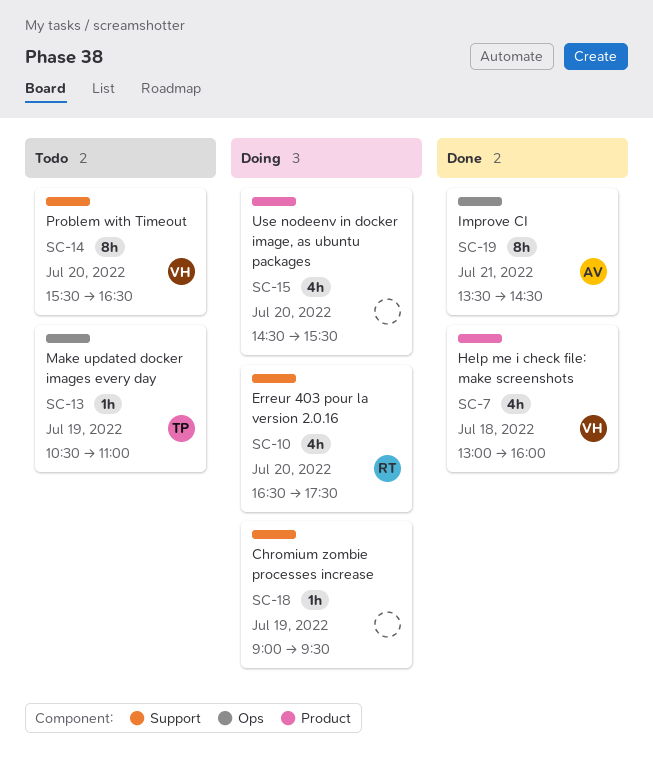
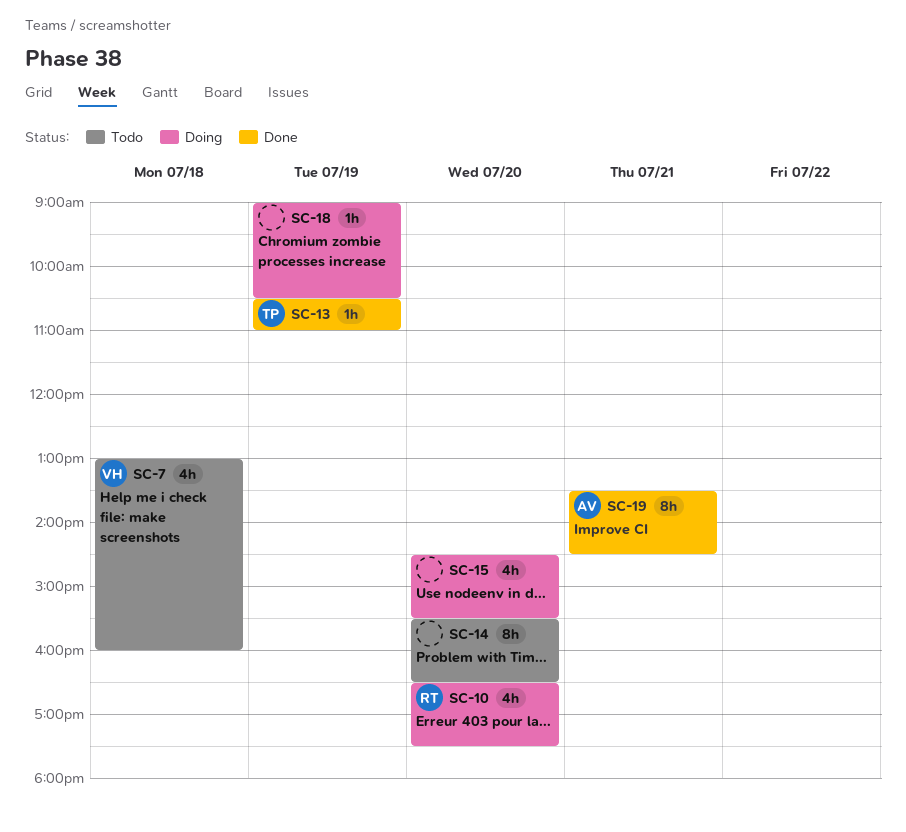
SC-7, status: Done -> Todo
SC-13, status: Todo -> Done
SC-14, owner: VH -> none
SC-18, ends: 09:30 -> 10:30

